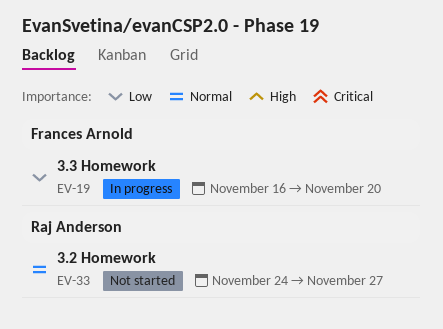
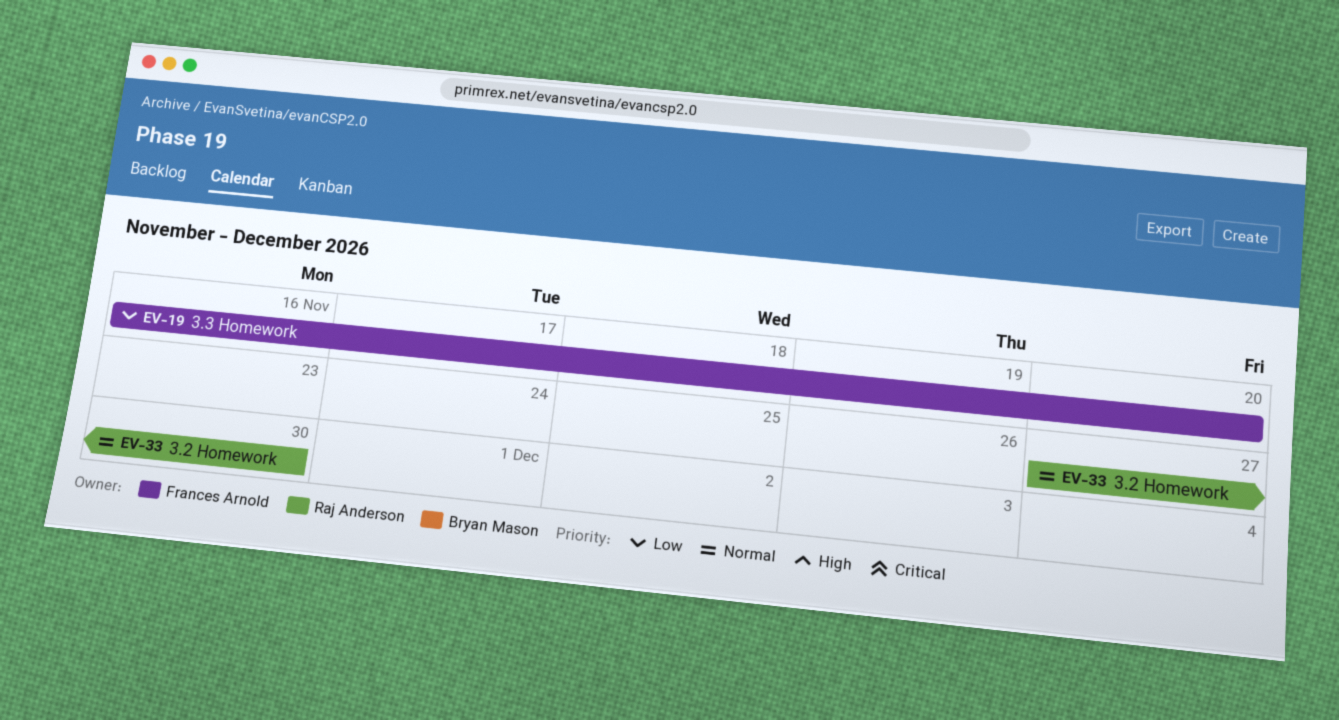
EV-33, start: Nov 24 -> Nov 27
EV-33, due: Nov 27 -> Nov 30

